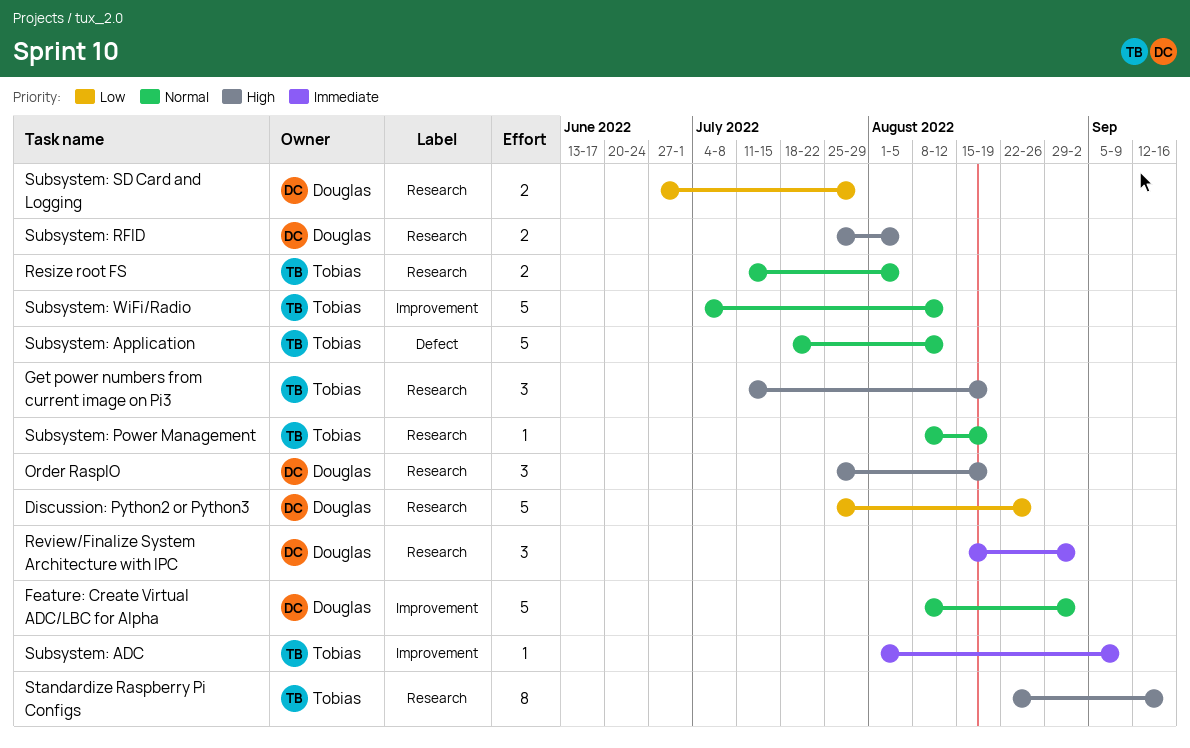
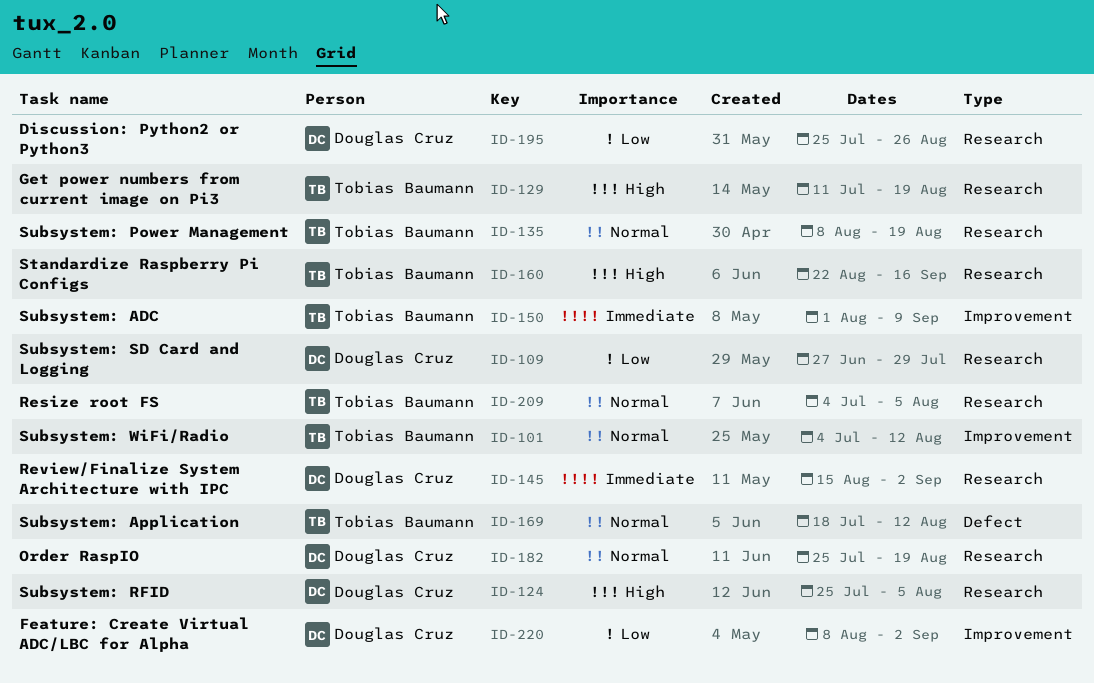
Feature: Create Virtual ADC/LBC for Alpha, priority: Normal -> Low
Order RaspIO, priority: High -> Normal
Resize root FS, start: Jul 11 -> Jul 4

